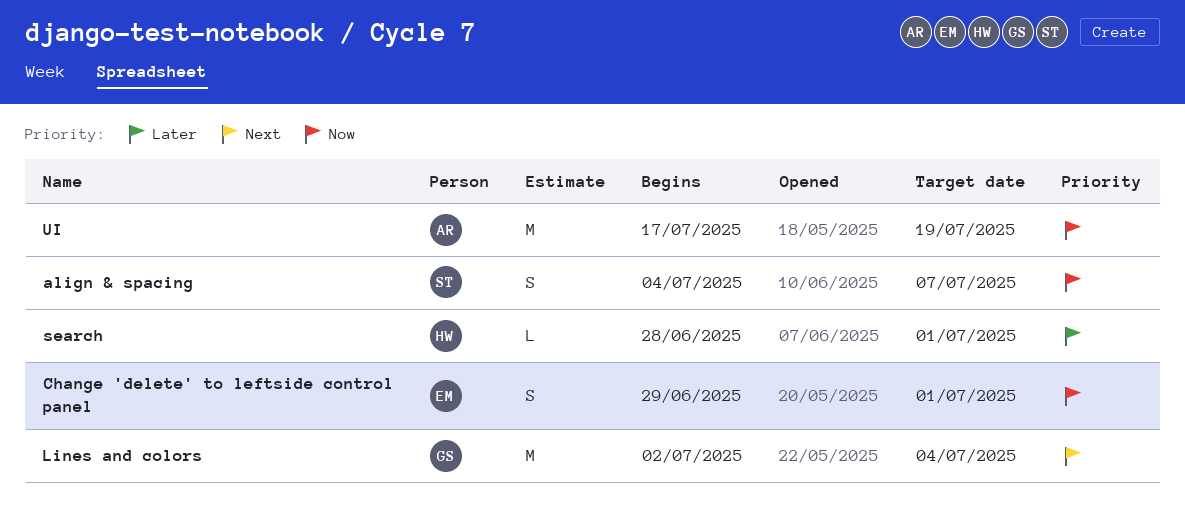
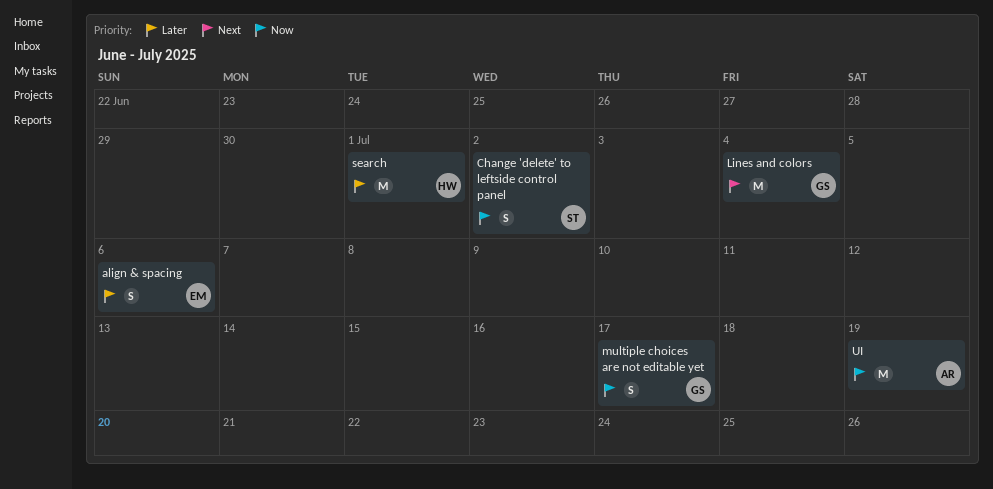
align & spacing, owner: ST -> EM
align & spacing, priority: Now -> Later
align & spacing, due: Jul 7 -> Jul 6
Change 'delete' to leftside control panel, owner: EM -> ST
Change 'delete' to leftside control panel, due: Jul 1 -> Jul 2
multiple choices are not editable yet: none -> present
search, estimate: L -> M

